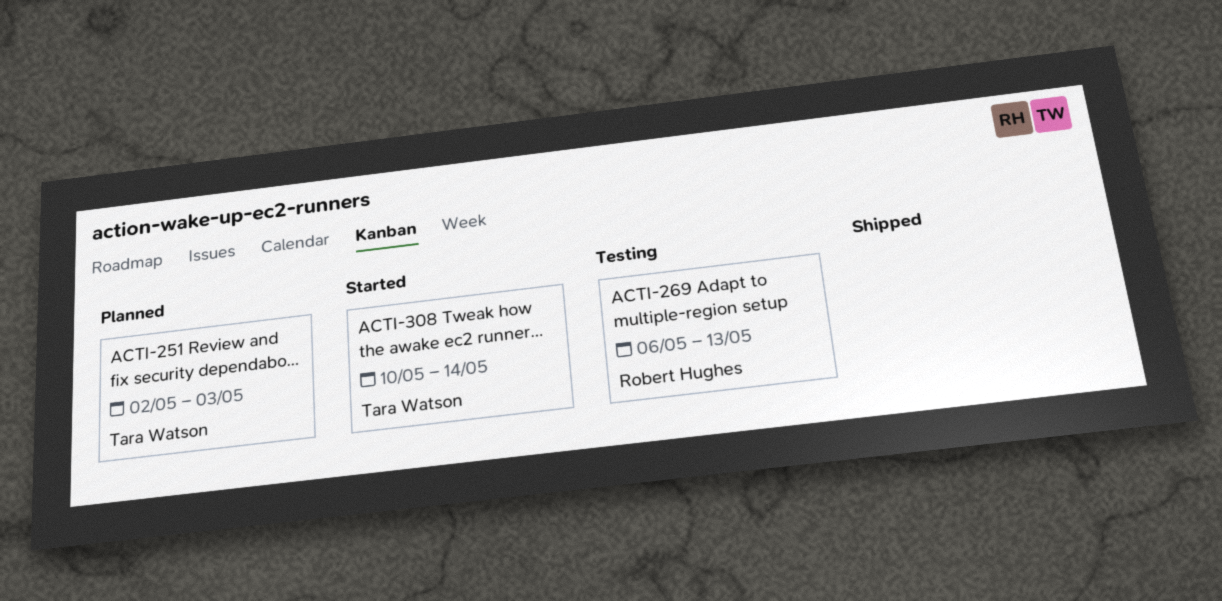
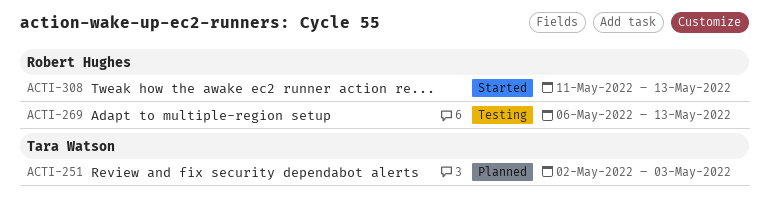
ACTI-308, owner: Tara Watson -> Robert Hughes
ACTI-308, start: May 10 -> May 11
ACTI-308, due: May 14 -> May 13

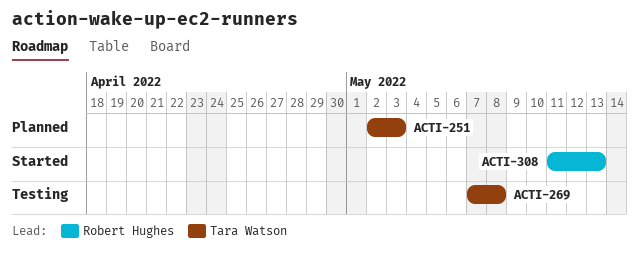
ACTI-269, owner: Robert Hughes -> Tara Watson
ACTI-269, start: May 6 -> May 7
ACTI-269, due: May 13 -> May 8

